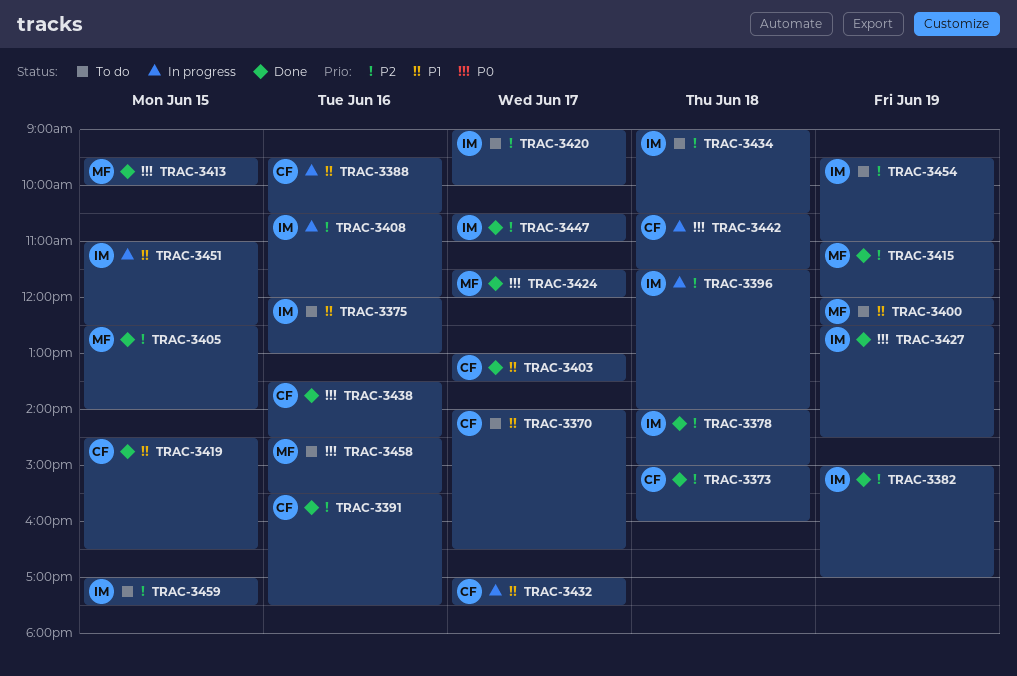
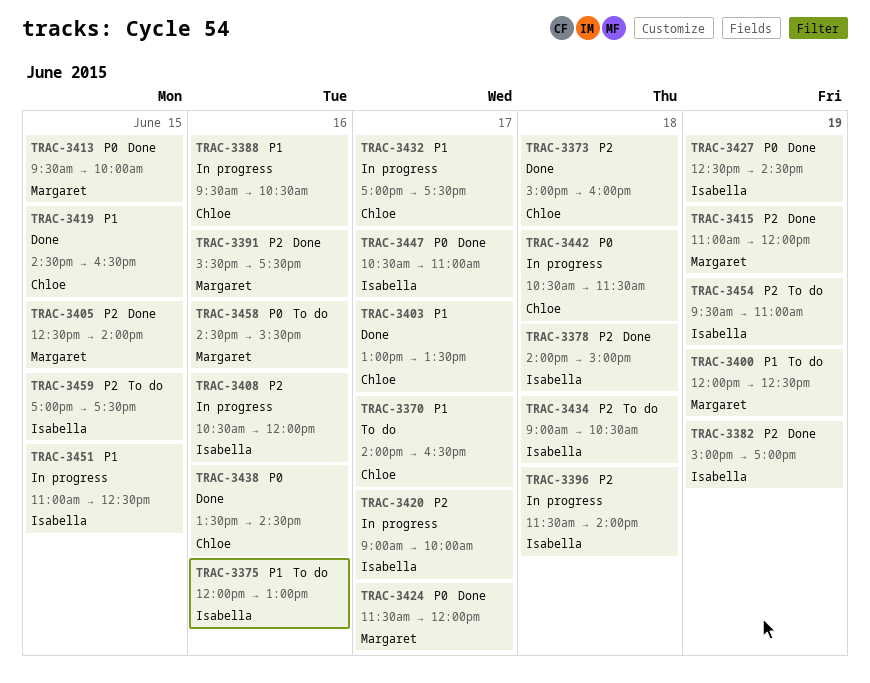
TRAC-3391, owner: Chloe -> Margaret
TRAC-3420, status: To do -> In progress
TRAC-3447, priority: P2 -> P0

